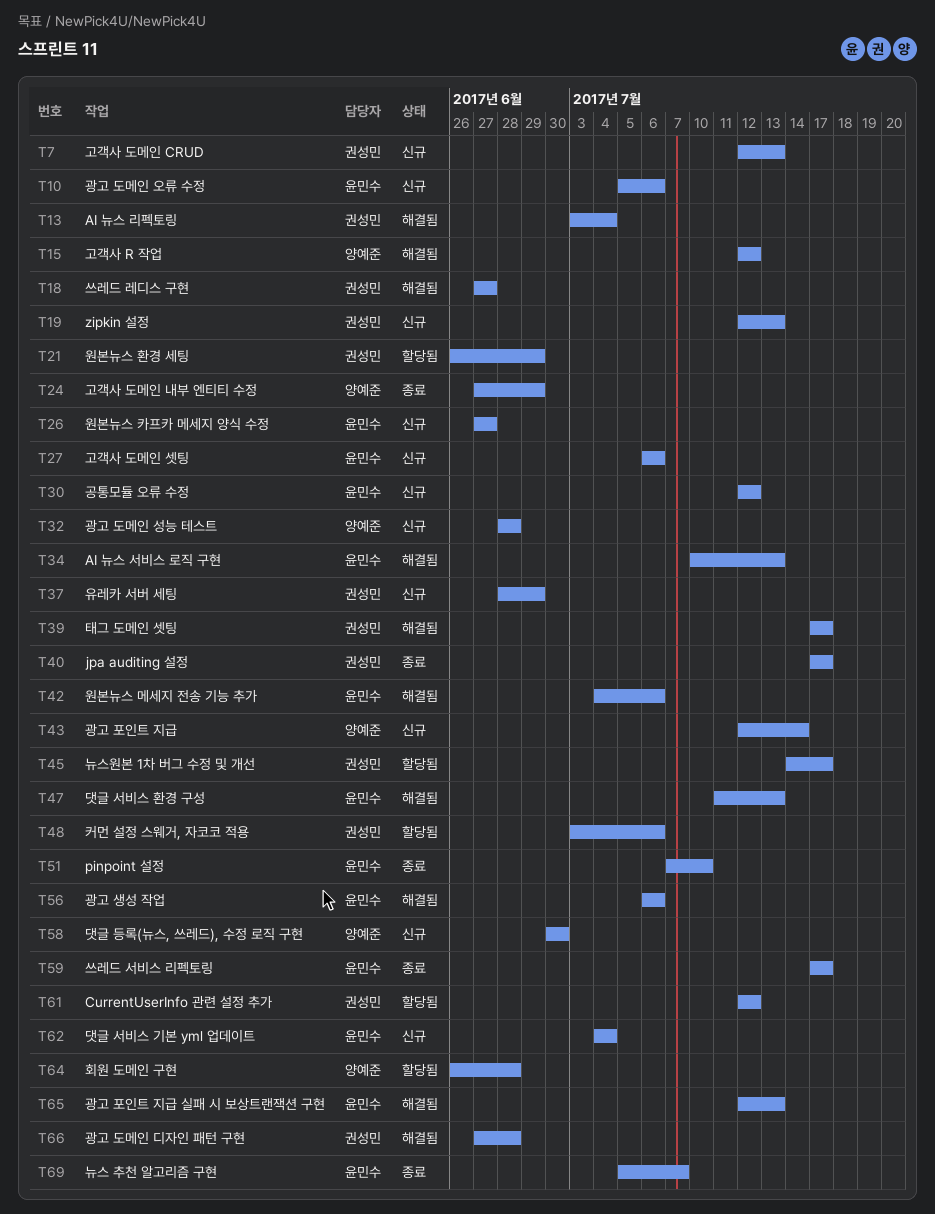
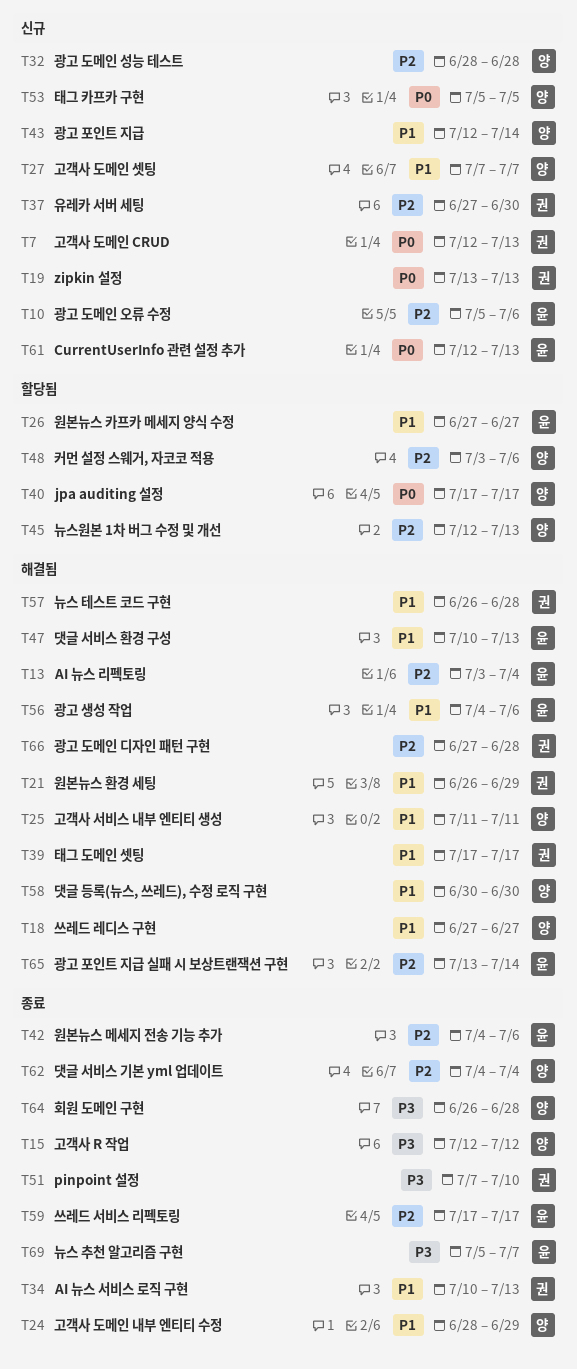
T13, owner: 권성민 -> 윤민수
T15, status: 해결됨 -> 종료
T18, owner: 권성민 -> 양예준
T19, start: Jul 12 -> Jul 13
T21, status: 할당됨 -> 해결됨
T24, start: Jun 27 -> Jun 28
T25: none -> present
T26, status: 신규 -> 할당됨
T27, owner: 윤민수 -> 양예준
T27, start: Jul 6 -> Jul 7
T27, due: Jul 6 -> Jul 7
T30: present -> none
T34, status: 해결됨 -> 종료
T34, owner: 윤민수 -> 권성민
T37, start: Jun 28 -> Jun 27
T37, due: Jun 29 -> Jun 30
T40, status: 종료 -> 할당됨
T40, owner: 권성민 -> 양예준
T42, status: 해결됨 -> 종료
T45, owner: 권성민 -> 양예준
T45, start: Jul 14 -> Jul 12
T45, due: Jul 17 -> Jul 13
T47, start: Jul 11 -> Jul 10
T48, owner: 권성민 -> 양예준
T51, owner: 윤민수 -> 권성민
T53: none -> present
T56, start: Jul 6 -> Jul 4
T57: none -> present
T58, status: 신규 -> 해결됨
T61, status: 할당됨 -> 신규
T61, owner: 권성민 -> 윤민수
T61, due: Jul 12 -> Jul 13
T62, status: 신규 -> 종료
T62, owner: 윤민수 -> 양예준
T64, status: 할당됨 -> 종료
T65, start: Jul 12 -> Jul 13
T65, due: Jul 13 -> Jul 14

